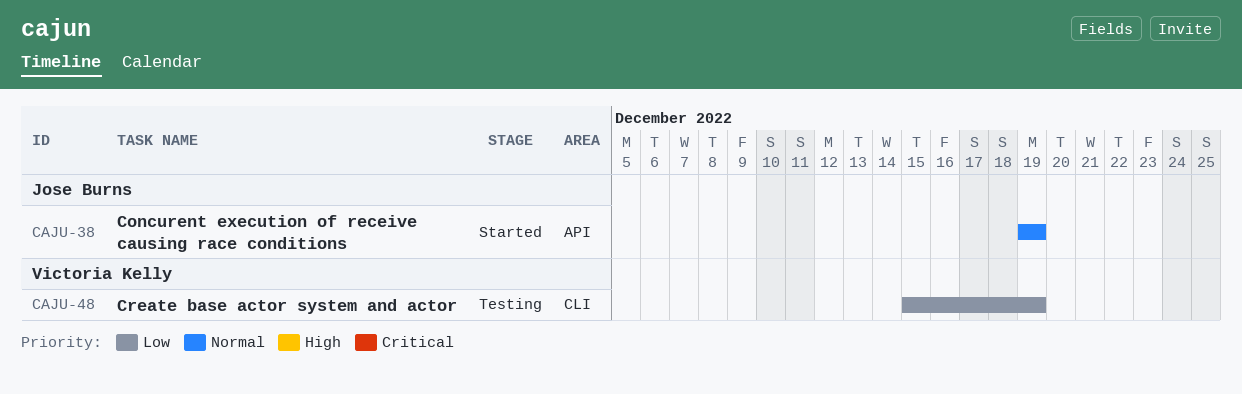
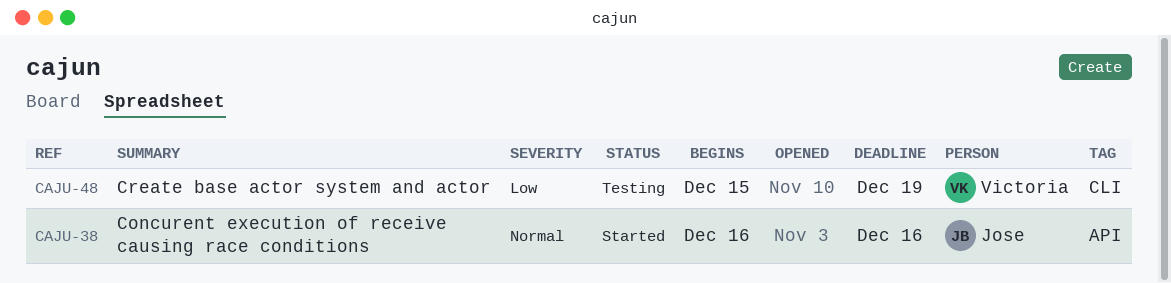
CAJU-38, start: Dec 19 -> Dec 16
CAJU-38, due: Dec 19 -> Dec 16

